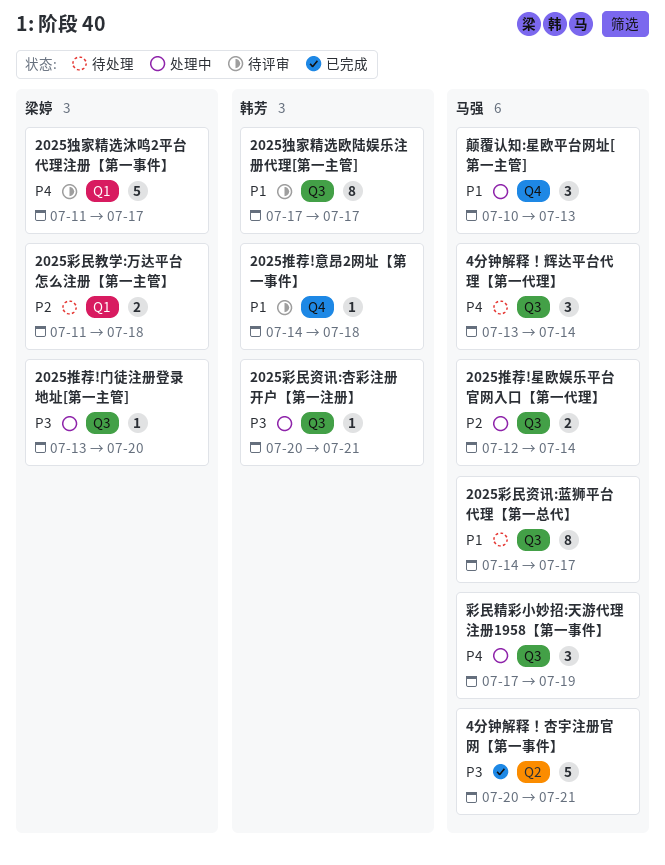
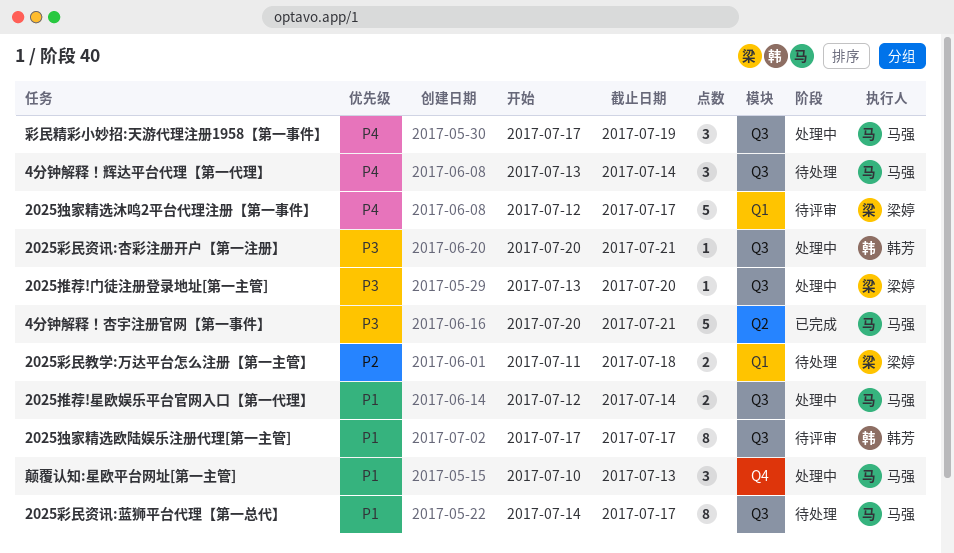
2025推荐!意昂2网址【第一事件】: present -> none
2025推荐!星欧娱乐平台官网入口【第一代理】, priority: P2 -> P1
2025独家精选沐鸣2平台代理注册【第一事件】, start: Jul 11 -> Jul 12

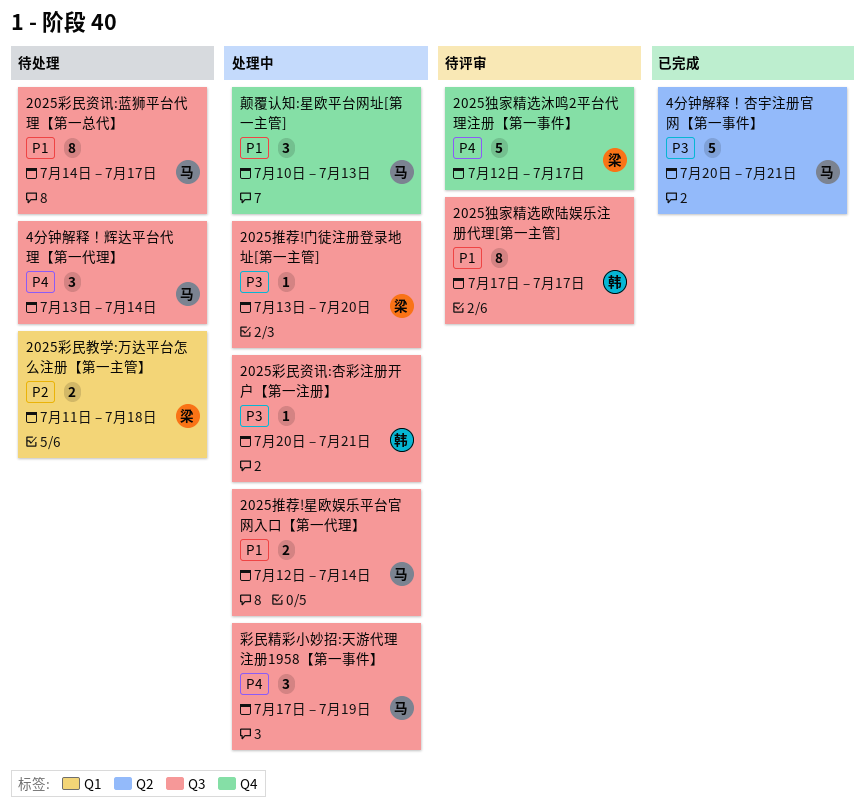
2025独家精选沐鸣2平台代理注册【第一事件】, label: Q1 -> Q4

